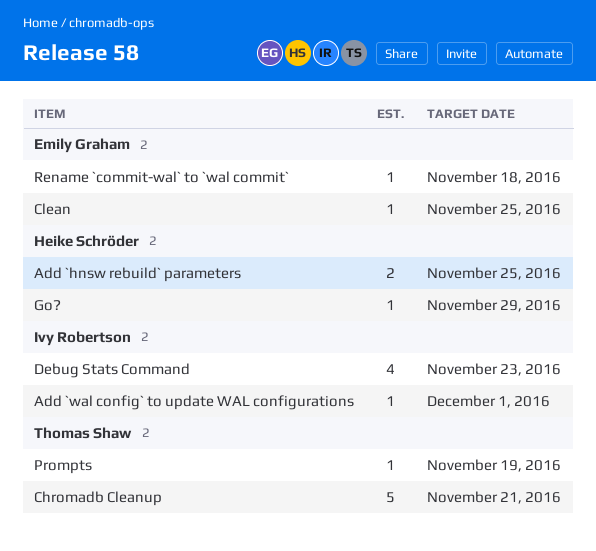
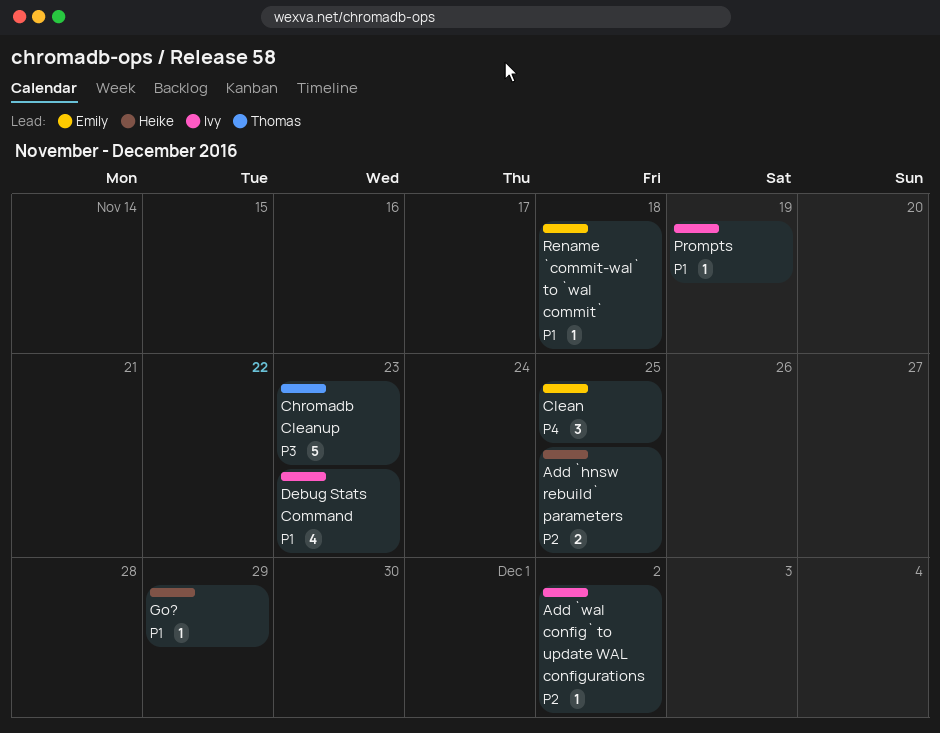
Add `wal config` to update WAL configurations, due: Dec 1 -> Dec 2
Chromadb Cleanup, due: Nov 21 -> Nov 23
Clean, estimate: 1 -> 3
Prompts, owner: Thomas Shaw -> Ivy Robertson

